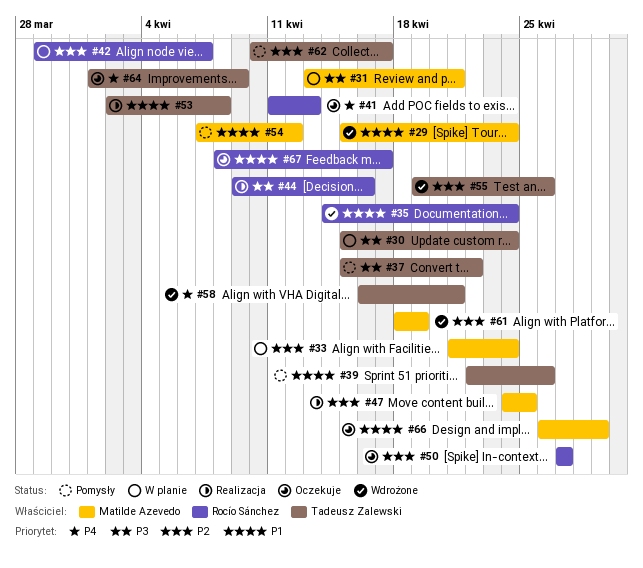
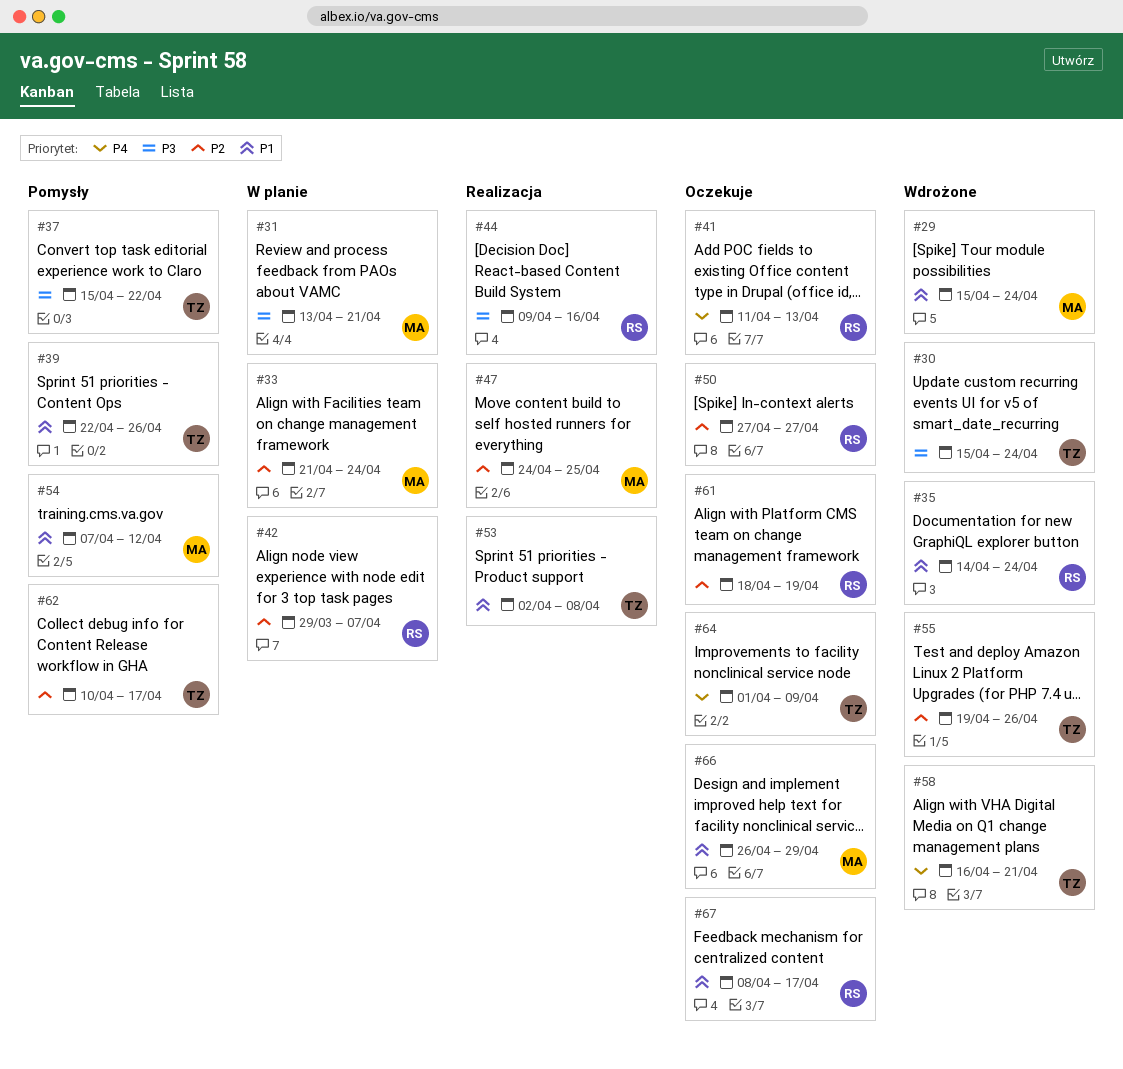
#30, status: W planie -> Wdrożone
#61, status: Wdrożone -> Oczekuje
#61, owner: Matilde Azevedo -> Rocío Sánchez

